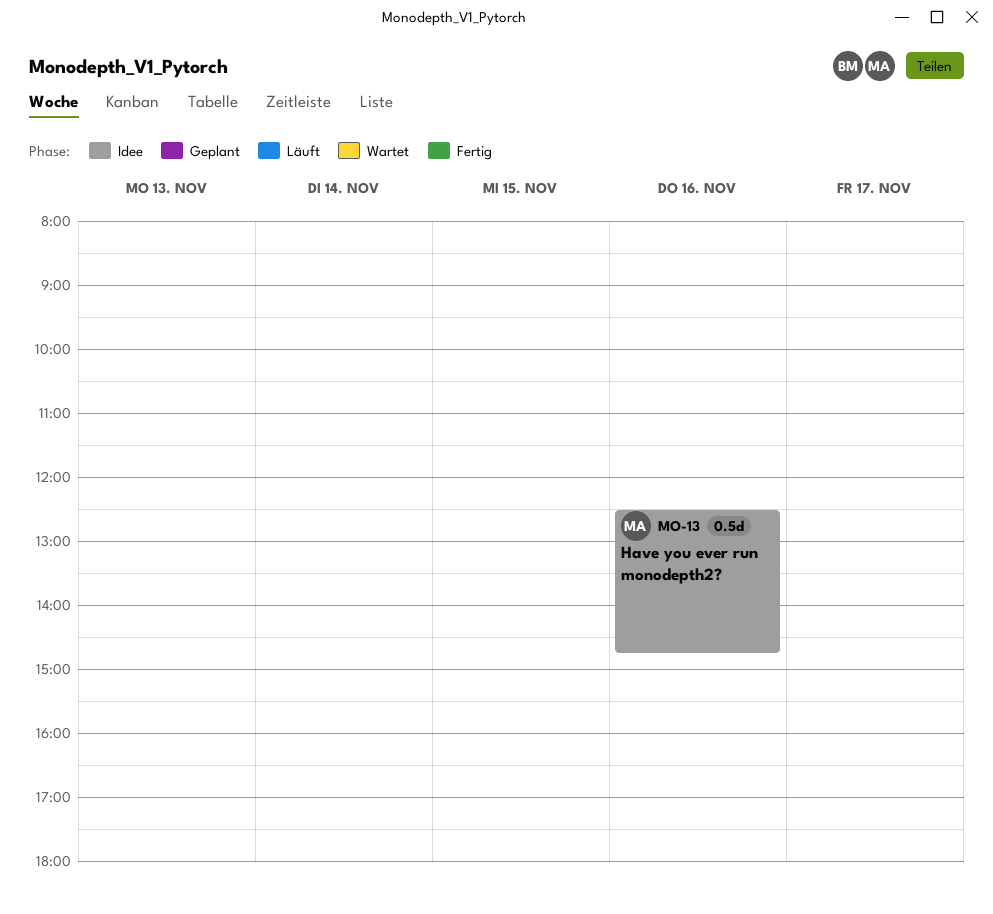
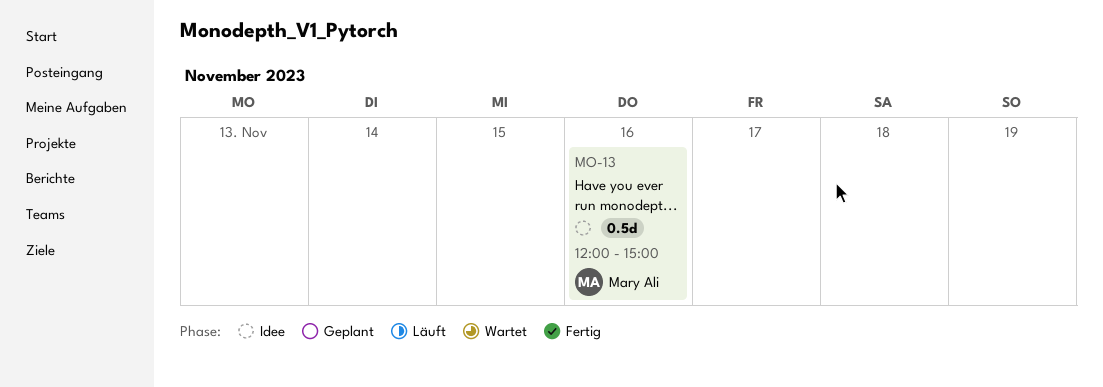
MO-13, begins: 12:30 -> 12:00
MO-13, ends: 14:45 -> 15:00

